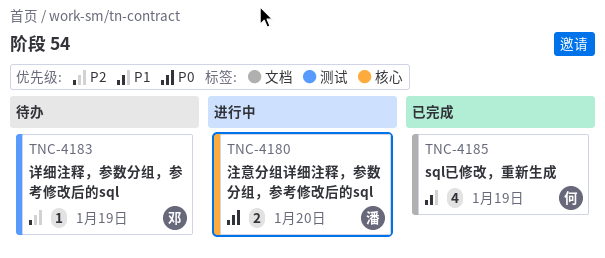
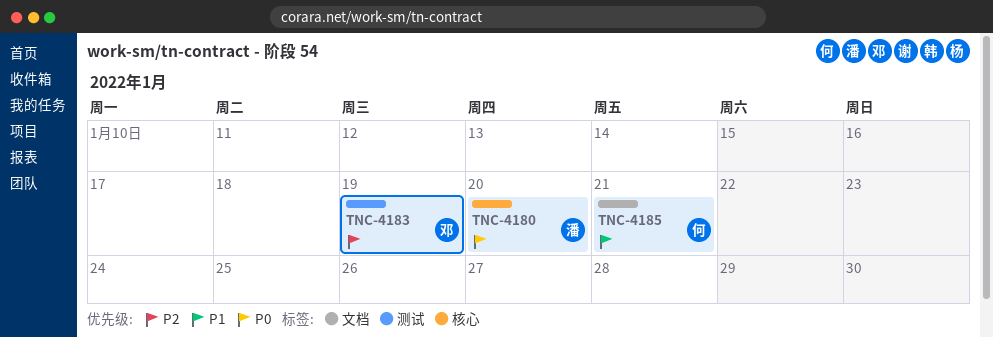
TNC-4185, due: Jan 19 -> Jan 21

